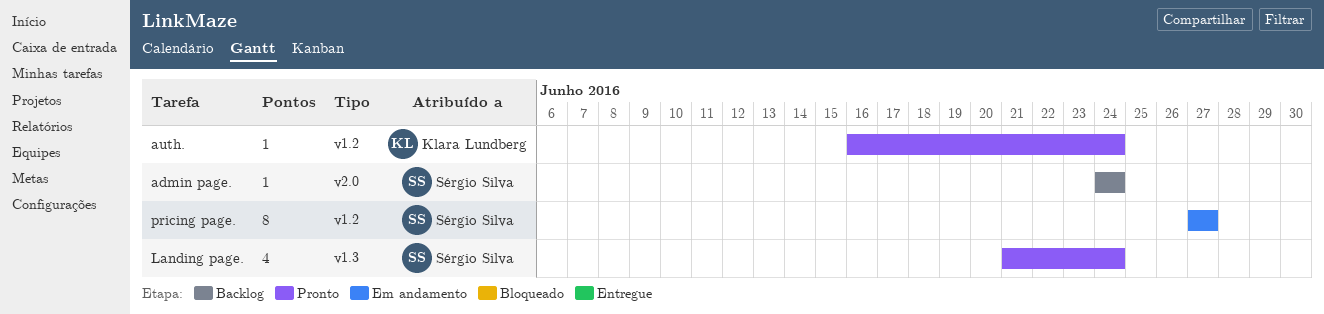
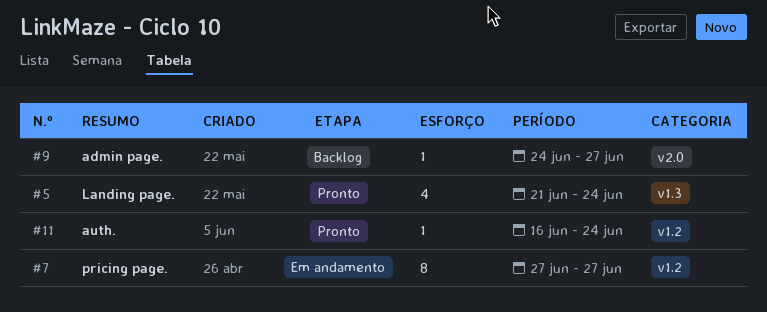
admin page., due: Jun 24 -> Jun 27

